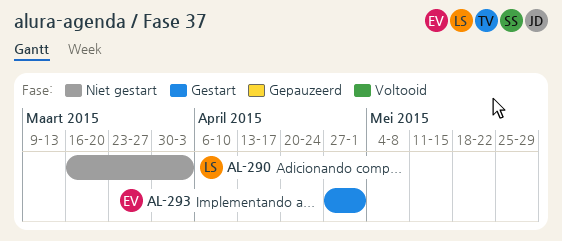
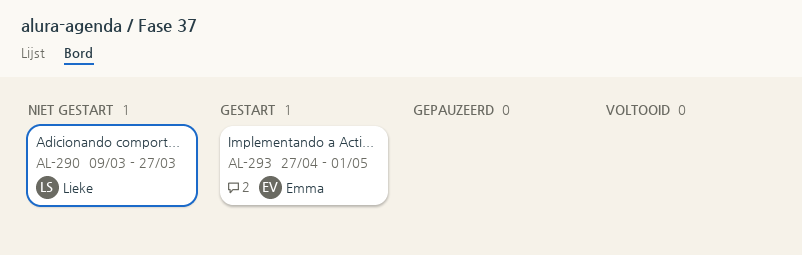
AL-290, start: Mar 16 -> Mar 9
AL-290, due: Apr 3 -> Mar 27

